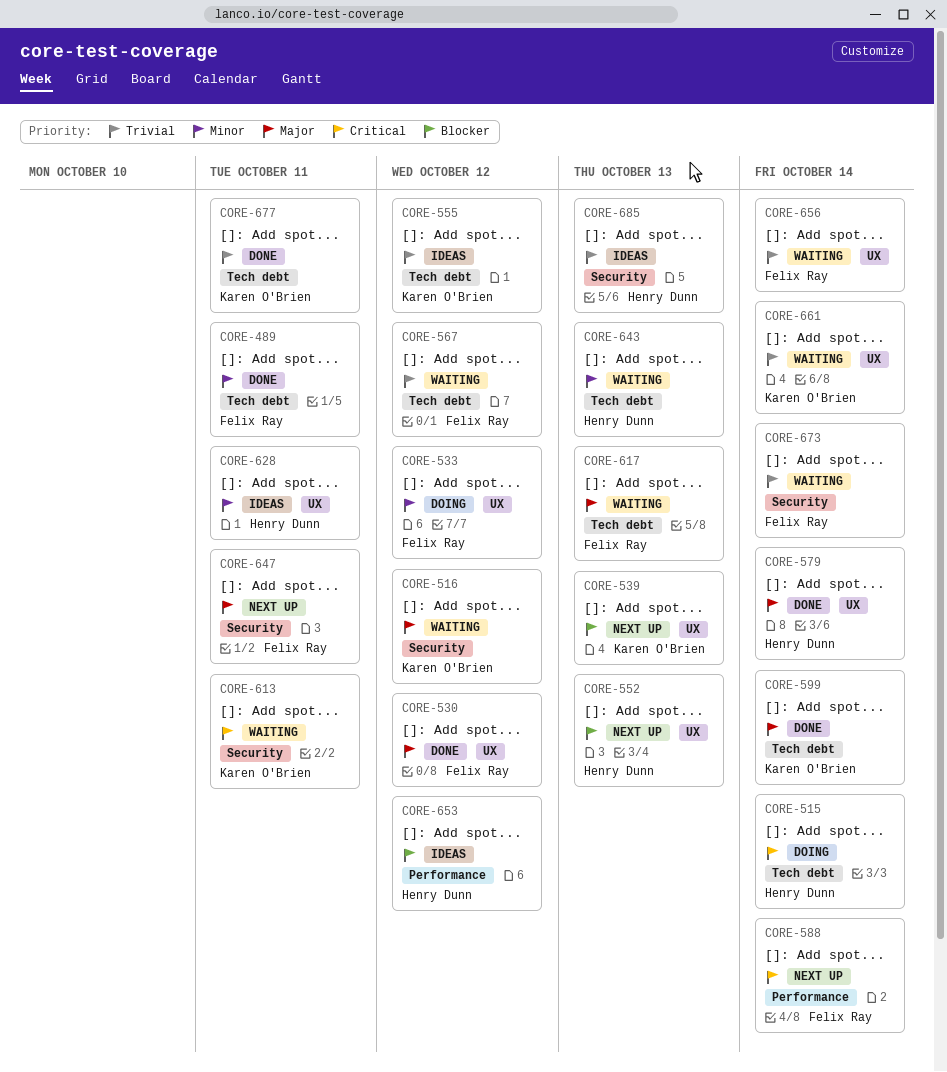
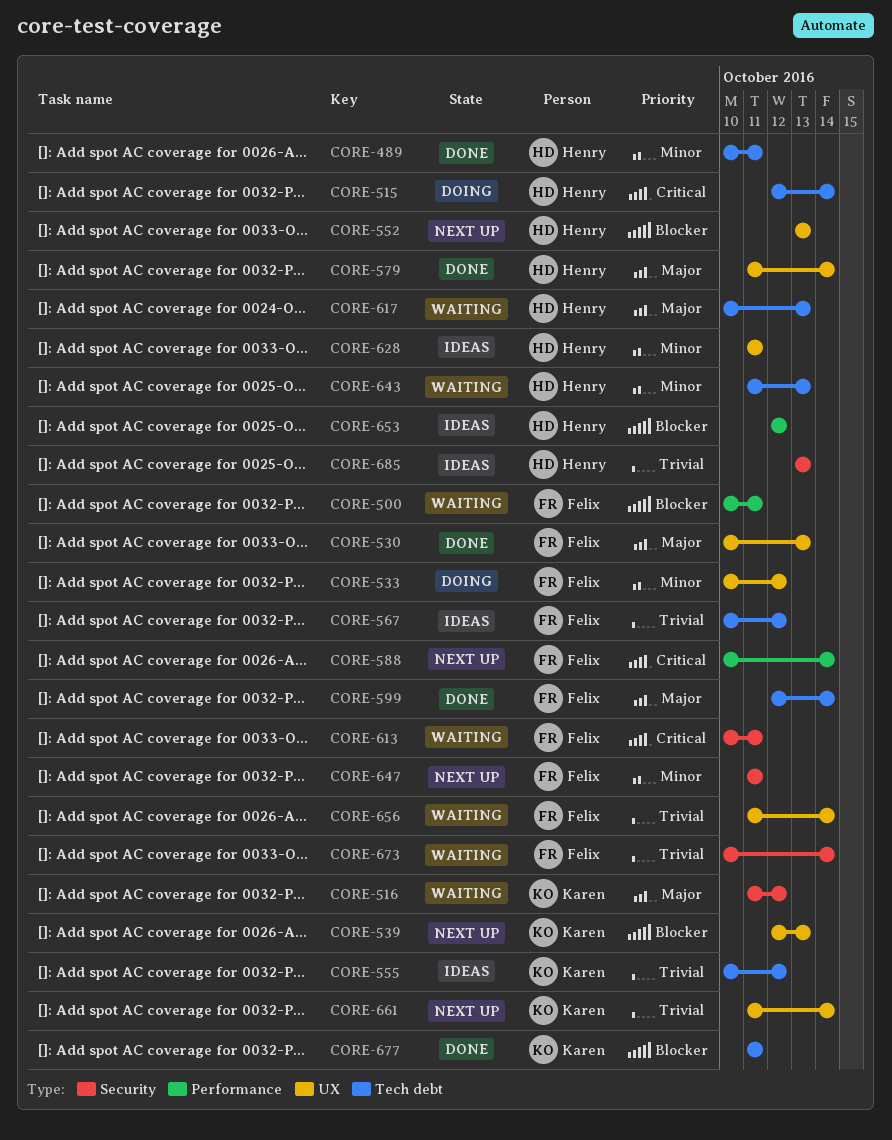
CORE-489, owner: Felix Ray -> Henry Dunn
CORE-500: none -> present
CORE-530, due: Oct 12 -> Oct 13
CORE-567, status: Waiting -> Ideas
CORE-599, owner: Karen O'Brien -> Felix Ray
CORE-613, owner: Karen O'Brien -> Felix Ray
CORE-617, owner: Felix Ray -> Henry Dunn
CORE-647, priority: Major -> Minor
CORE-661, status: Waiting -> Next up
CORE-677, priority: Trivial -> Blocker

